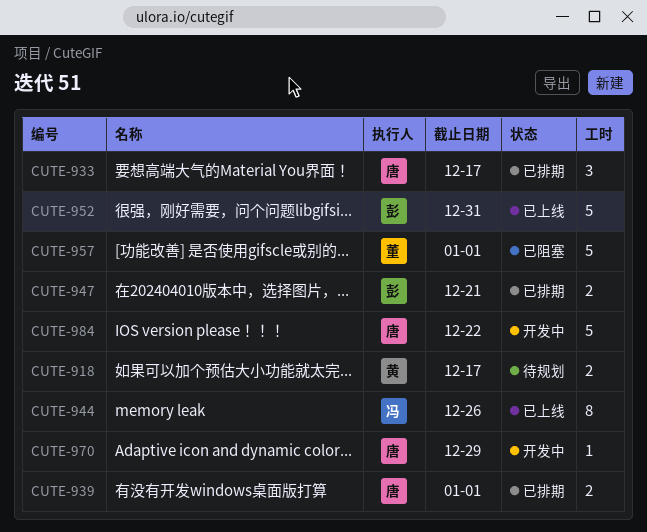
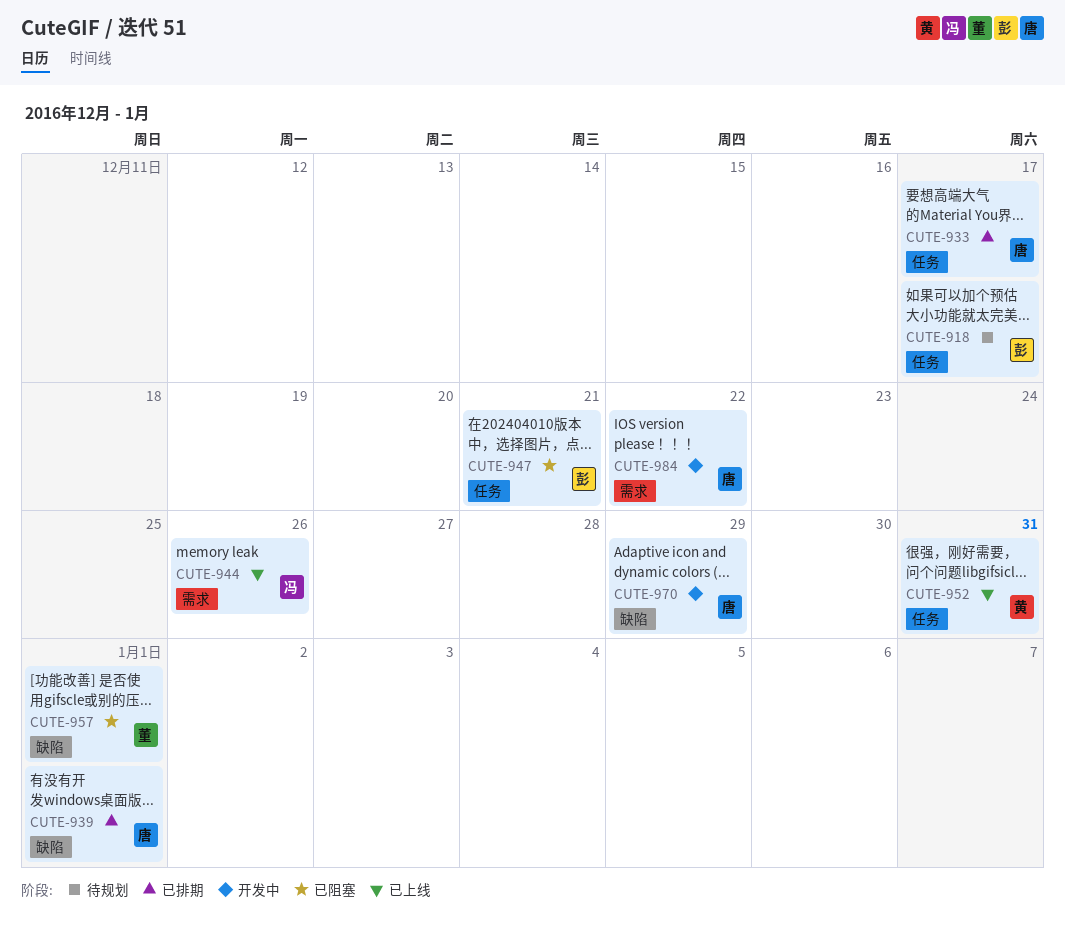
CUTE-918, owner: 黄 -> 彭
CUTE-947, status: 已排期 -> 已阻塞
CUTE-952, owner: 彭 -> 黄

